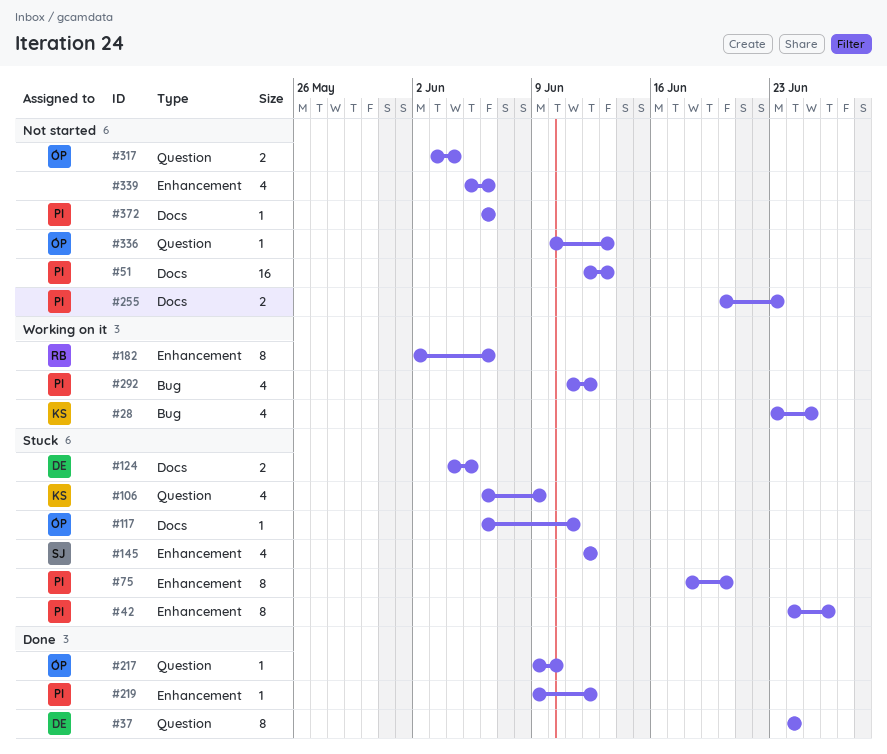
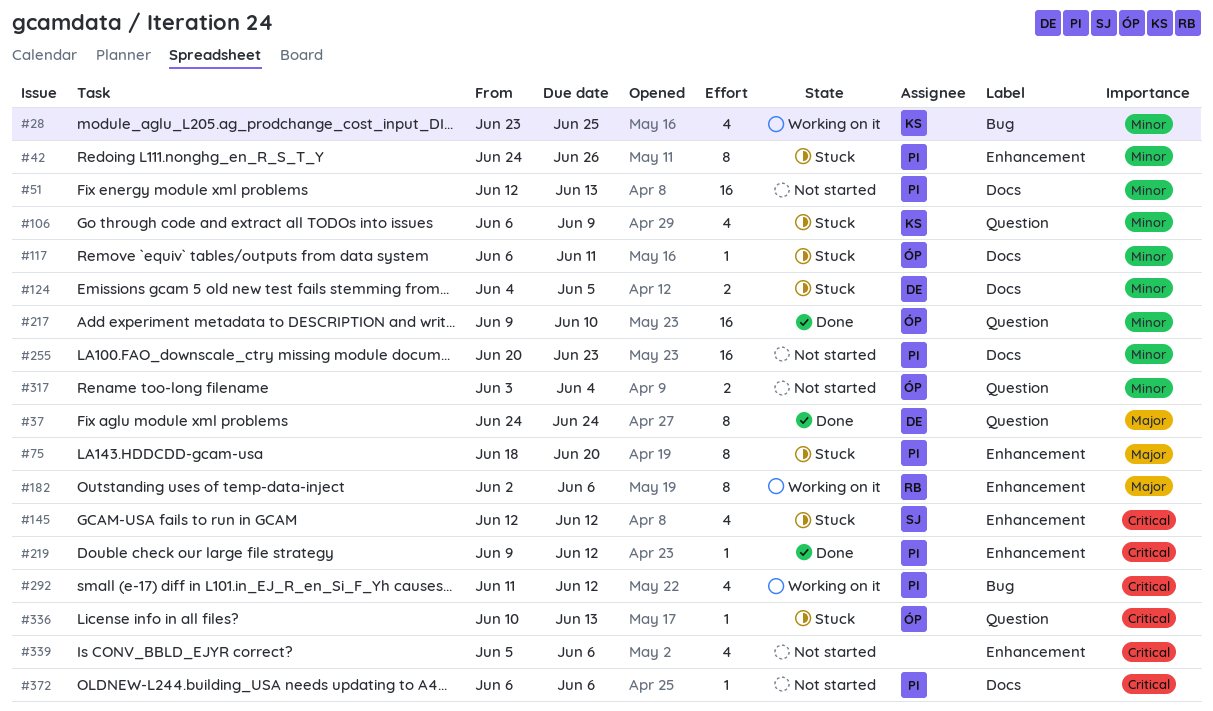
#217, estimate: 1 -> 16
#255, estimate: 2 -> 16
#336, status: Not started -> Stuck

